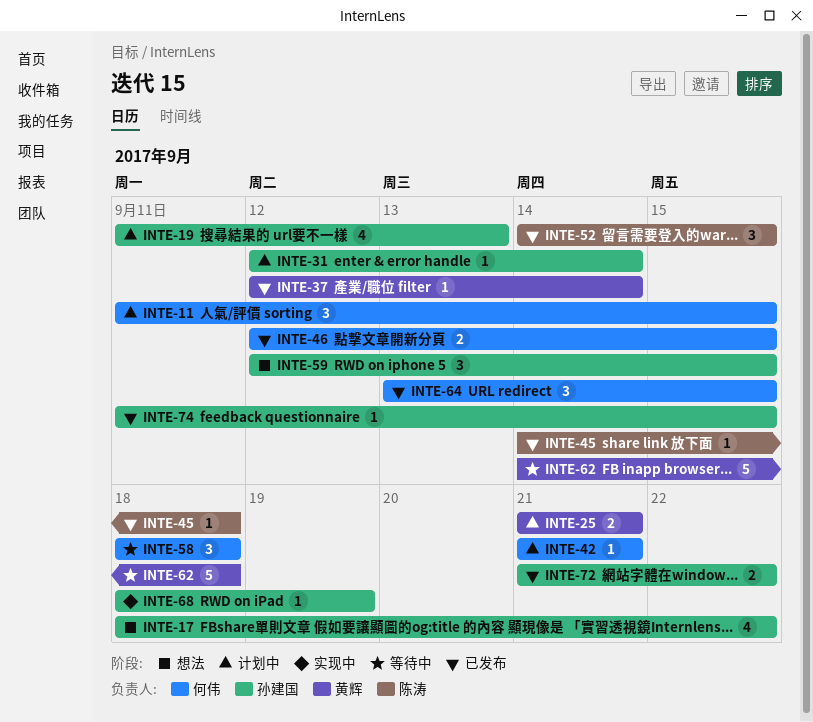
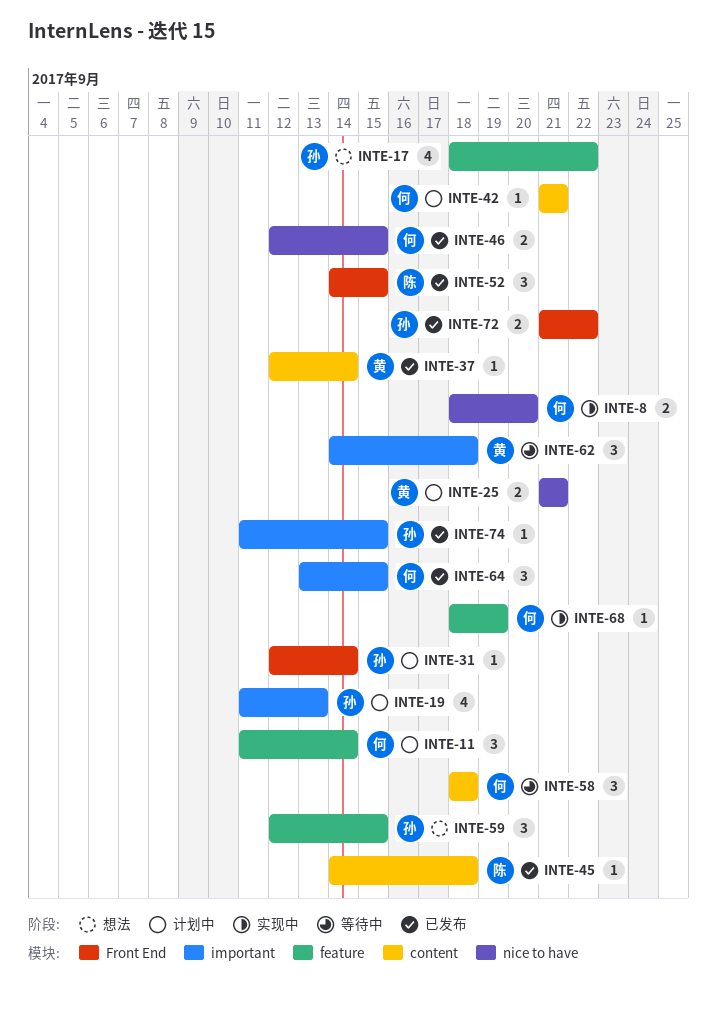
INTE-8: none -> present
INTE-11, due: Sep 15 -> Sep 14
INTE-62, estimate: 5 -> 3
INTE-68, owner: 孙建国 -> 何伟

